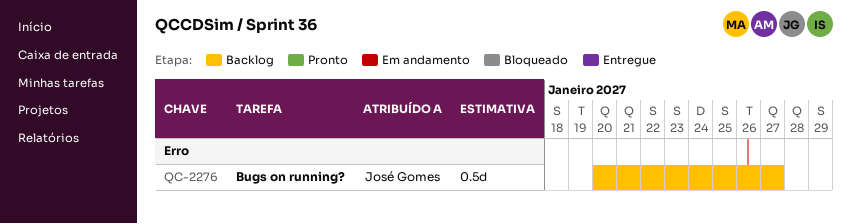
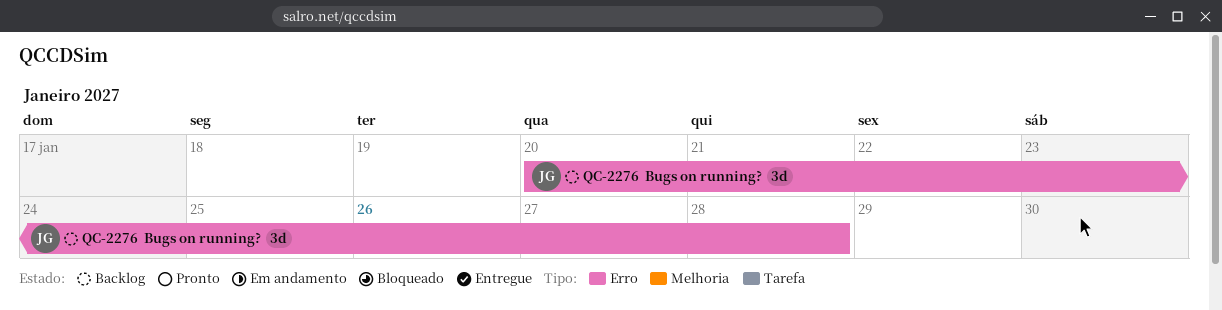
QC-2276, estimate: 0.5d -> 3d
QC-2276, due: Jan 27 -> Jan 28

